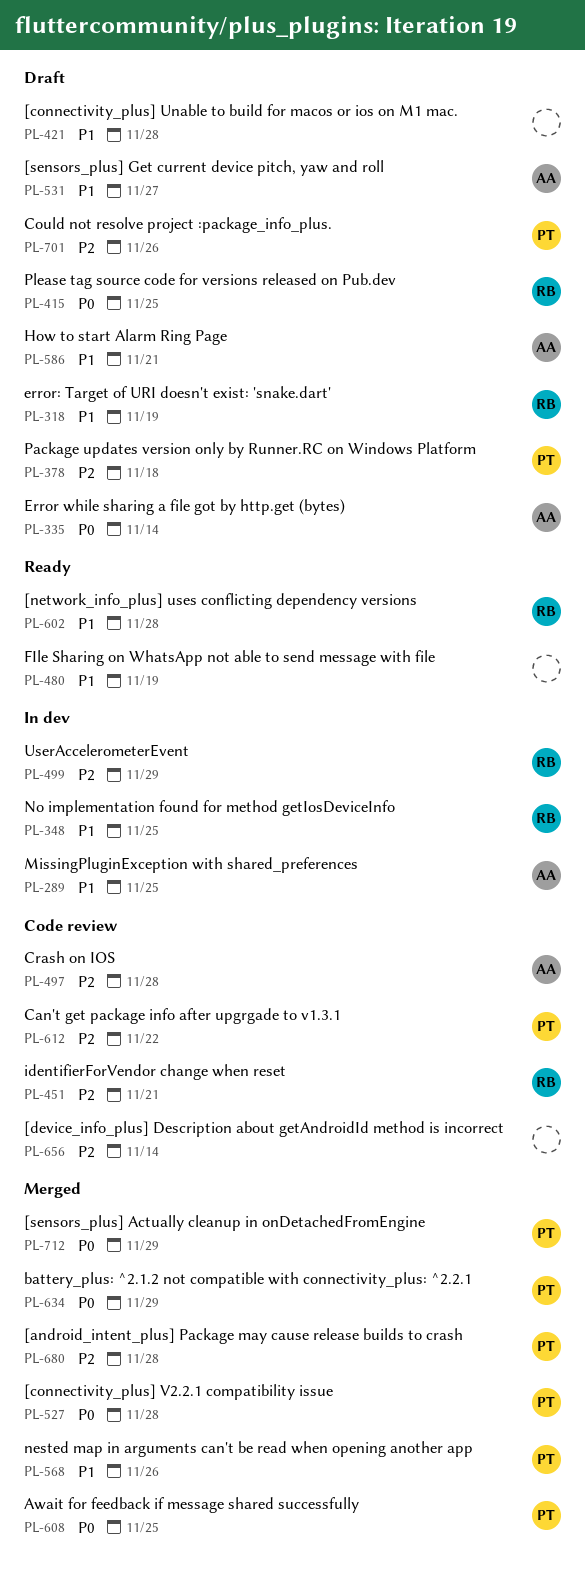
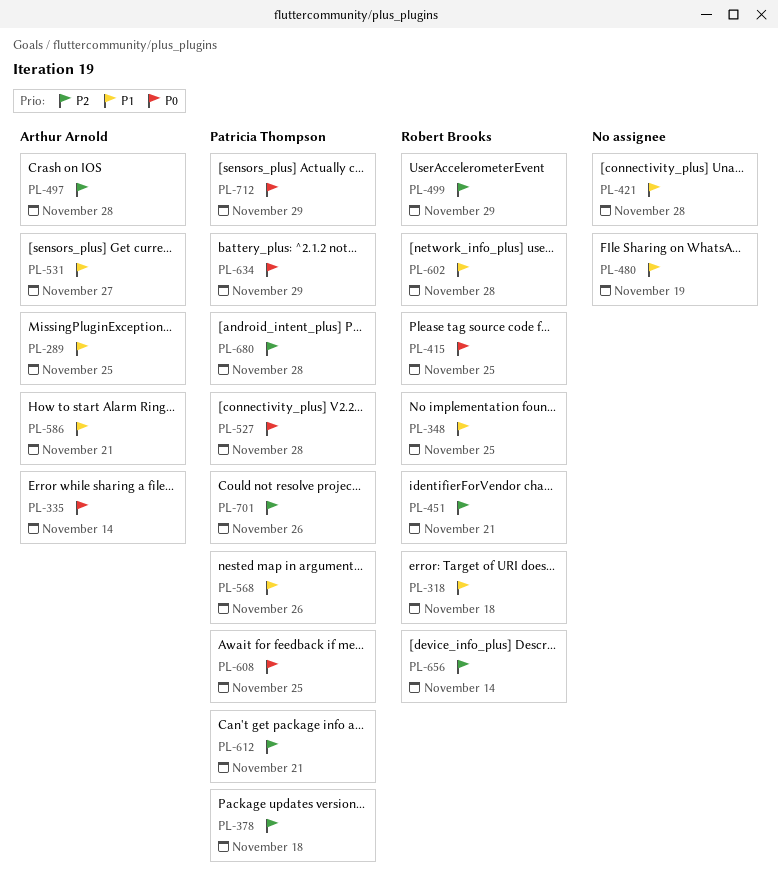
PL-318, due: Nov 19 -> Nov 18
PL-612, due: Nov 22 -> Nov 21
PL-656, owner: none -> Robert Brooks

